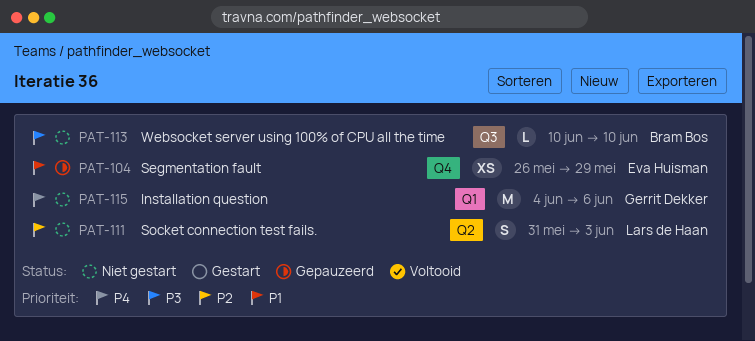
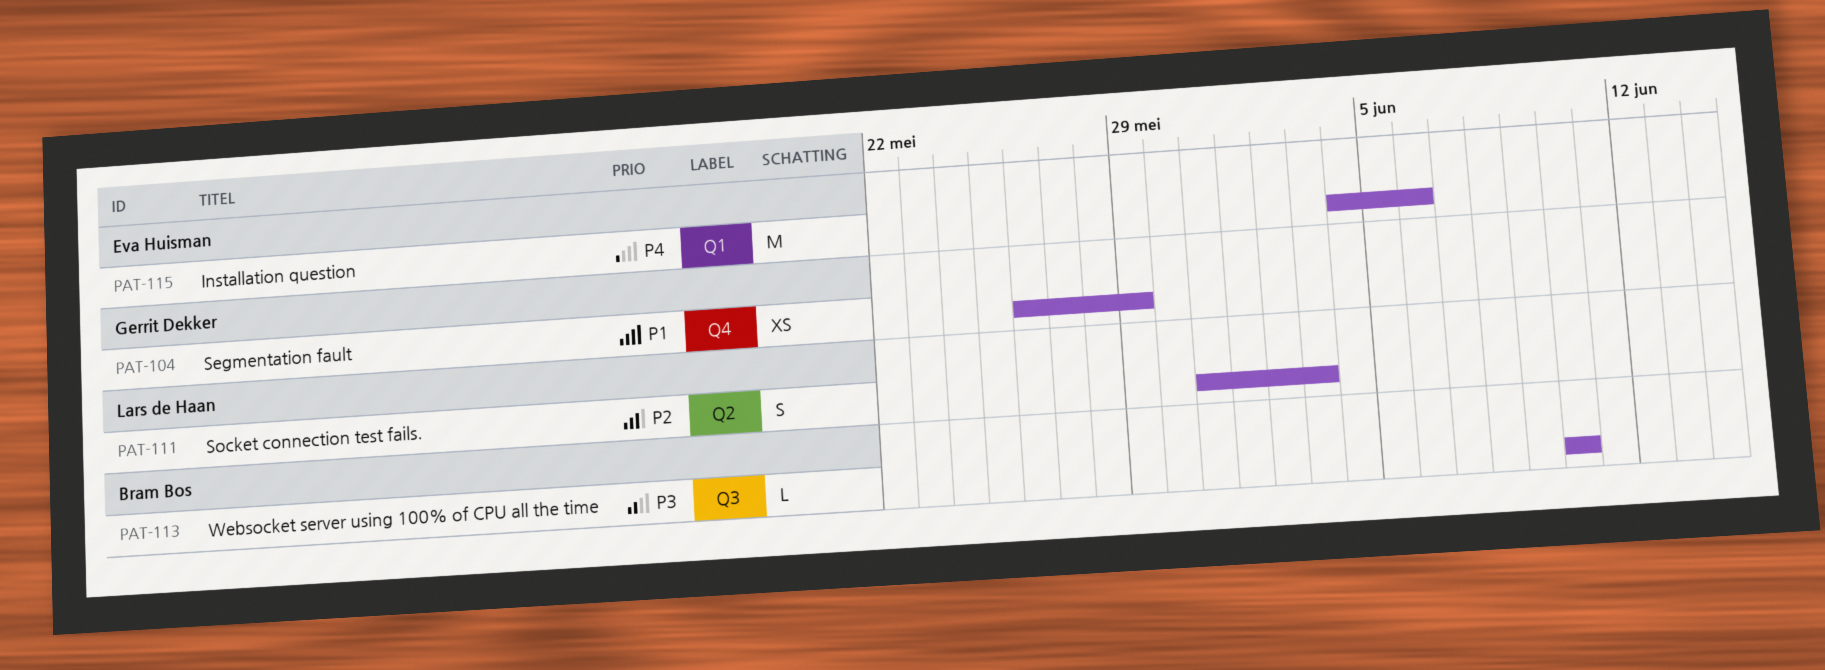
PAT-104, owner: Eva Huisman -> Gerrit Dekker
PAT-115, owner: Gerrit Dekker -> Eva Huisman

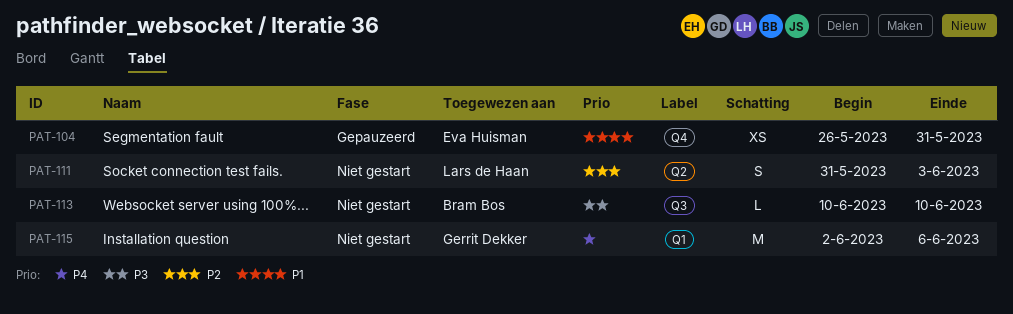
PAT-104, owner: Gerrit Dekker -> Eva Huisman
PAT-104, due: May 29 -> May 31
PAT-115, owner: Eva Huisman -> Gerrit Dekker
PAT-115, start: Jun 4 -> Jun 2

